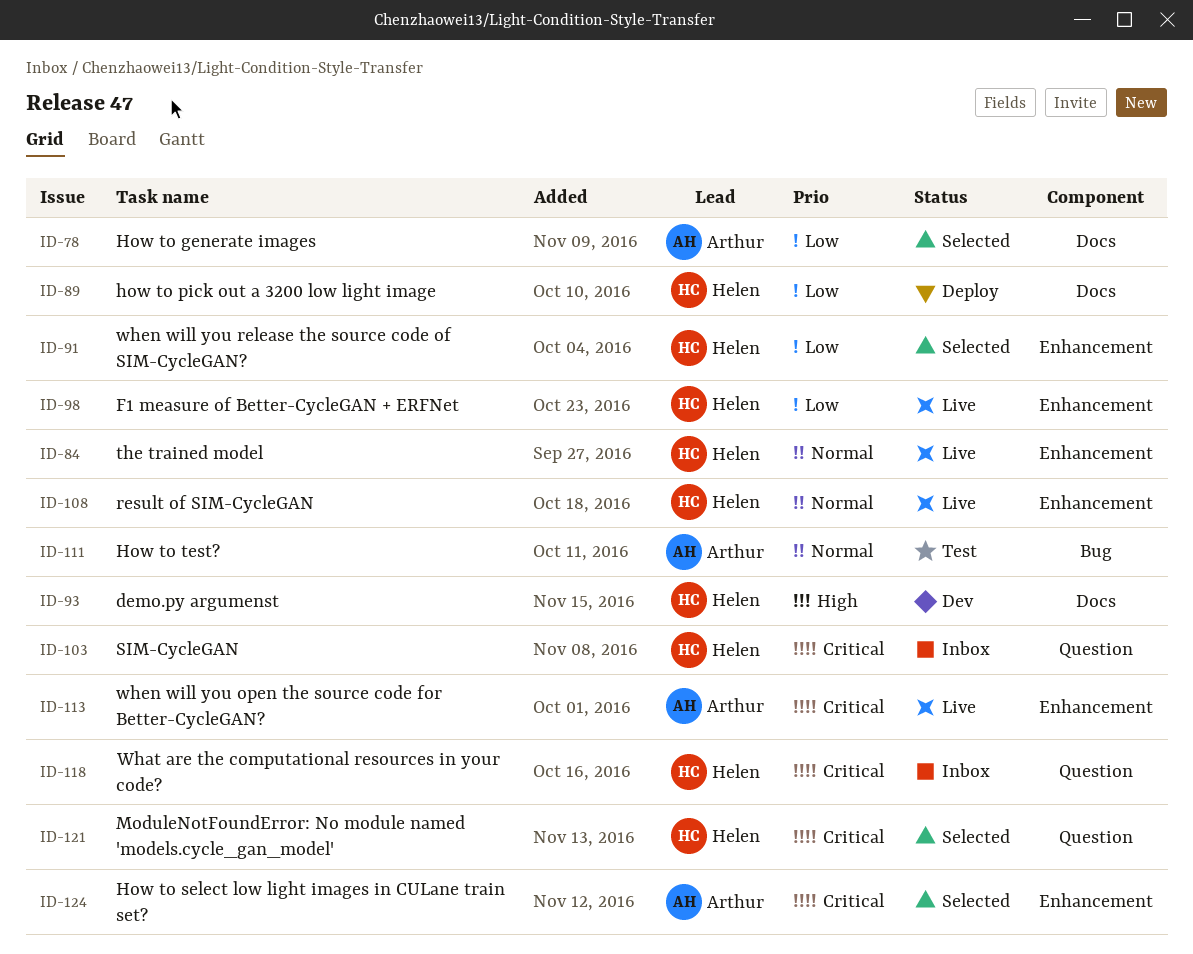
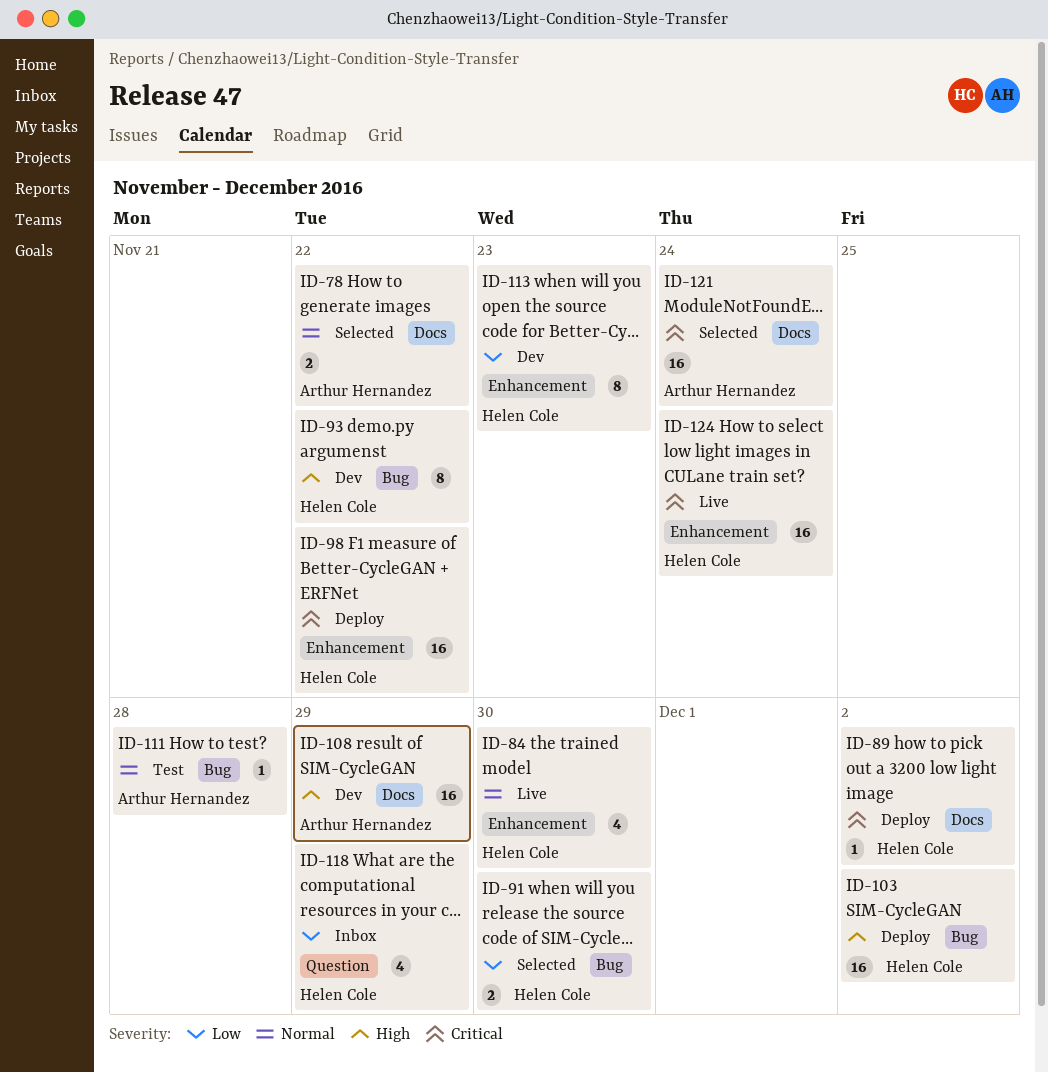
ID-78, priority: Low -> Normal
ID-89, priority: Low -> Critical
ID-91, label: Enhancement -> Bug
ID-93, label: Docs -> Bug
ID-98, status: Live -> Deploy
ID-98, priority: Low -> Critical
ID-103, status: Inbox -> Deploy
ID-103, priority: Critical -> High
ID-103, label: Question -> Bug
ID-108, status: Live -> Dev
ID-108, owner: Helen Cole -> Arthur Hernandez
ID-108, priority: Normal -> High
ID-108, label: Enhancement -> Docs
ID-113, status: Live -> Dev
ID-113, owner: Arthur Hernandez -> Helen Cole
ID-113, priority: Critical -> Low
ID-118, priority: Critical -> Low
ID-121, owner: Helen Cole -> Arthur Hernandez
ID-121, label: Question -> Docs
ID-124, status: Selected -> Live
ID-124, owner: Arthur Hernandez -> Helen Cole

